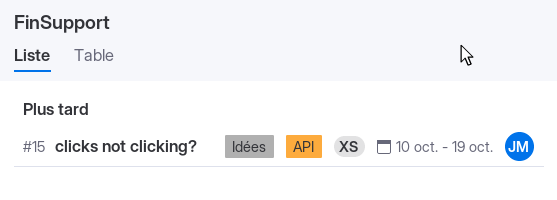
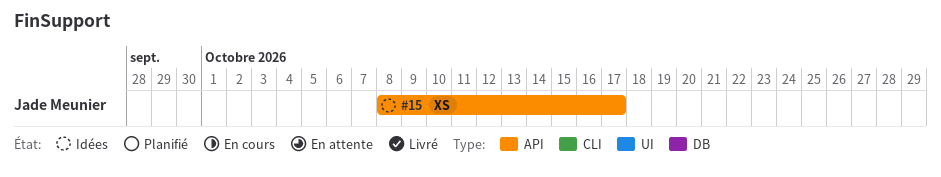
#15, start: Oct 10 -> Oct 8
#15, due: Oct 19 -> Oct 17

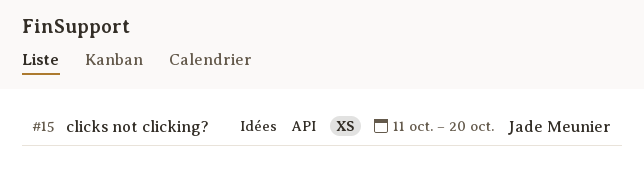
#15, start: Oct 8 -> Oct 11
#15, due: Oct 17 -> Oct 20

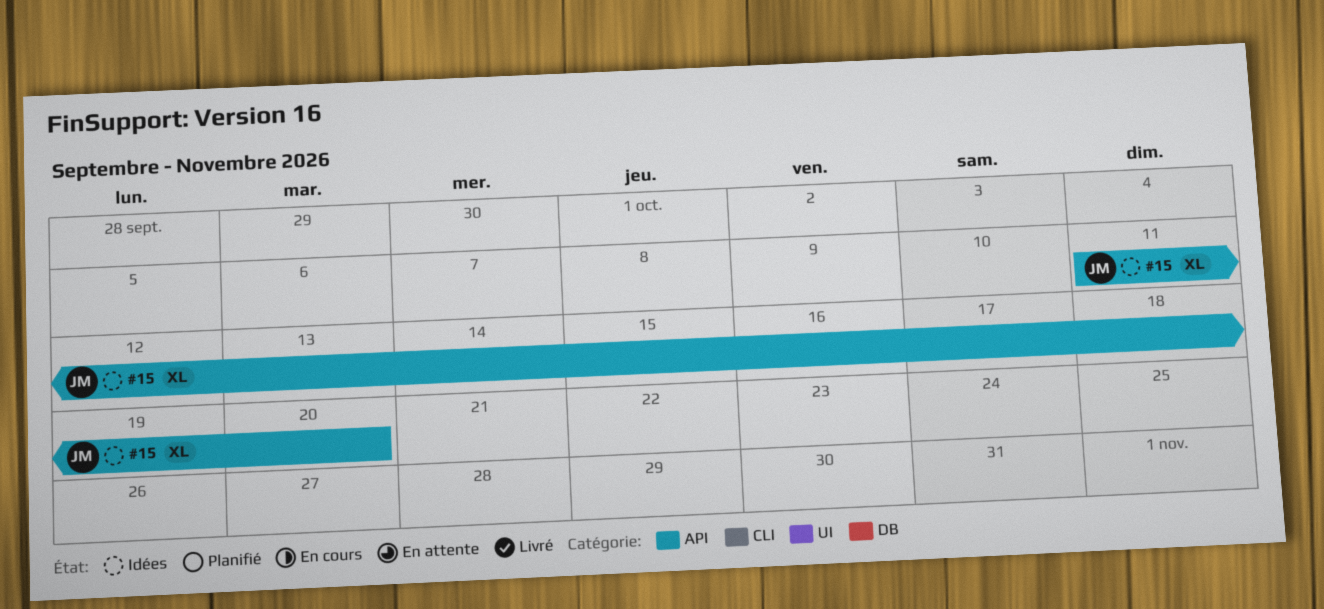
#15, estimate: XS -> XL

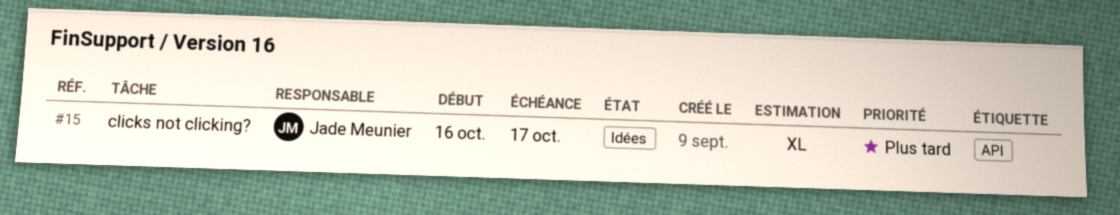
#15, start: Oct 11 -> Oct 16
#15, due: Oct 20 -> Oct 17

